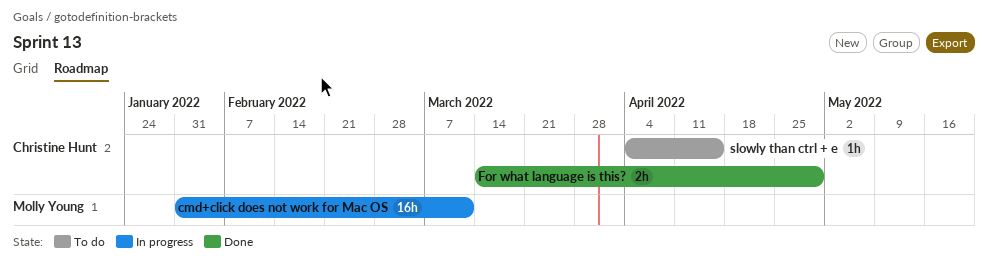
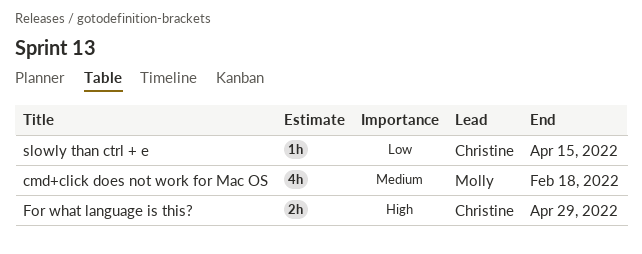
cmd+click does not work for Mac OS, estimate: 16h -> 4h
cmd+click does not work for Mac OS, due: Mar 11 -> Feb 18

